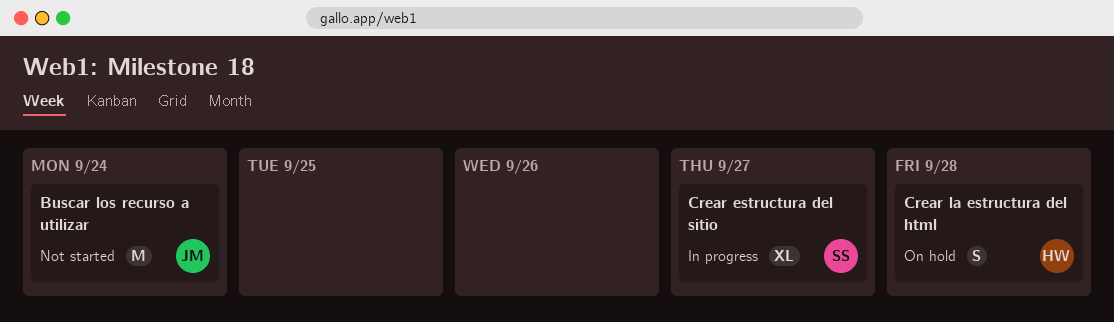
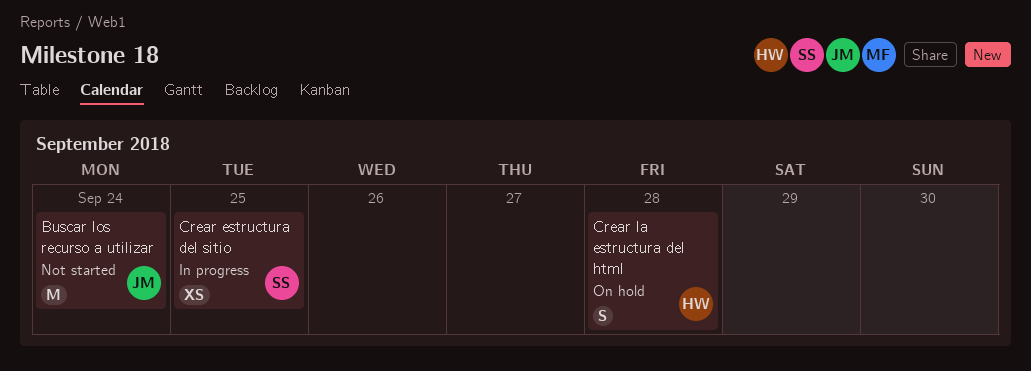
Crear estructura del sitio, estimate: XL -> XS
Crear estructura del sitio, due: Sep 27 -> Sep 25

